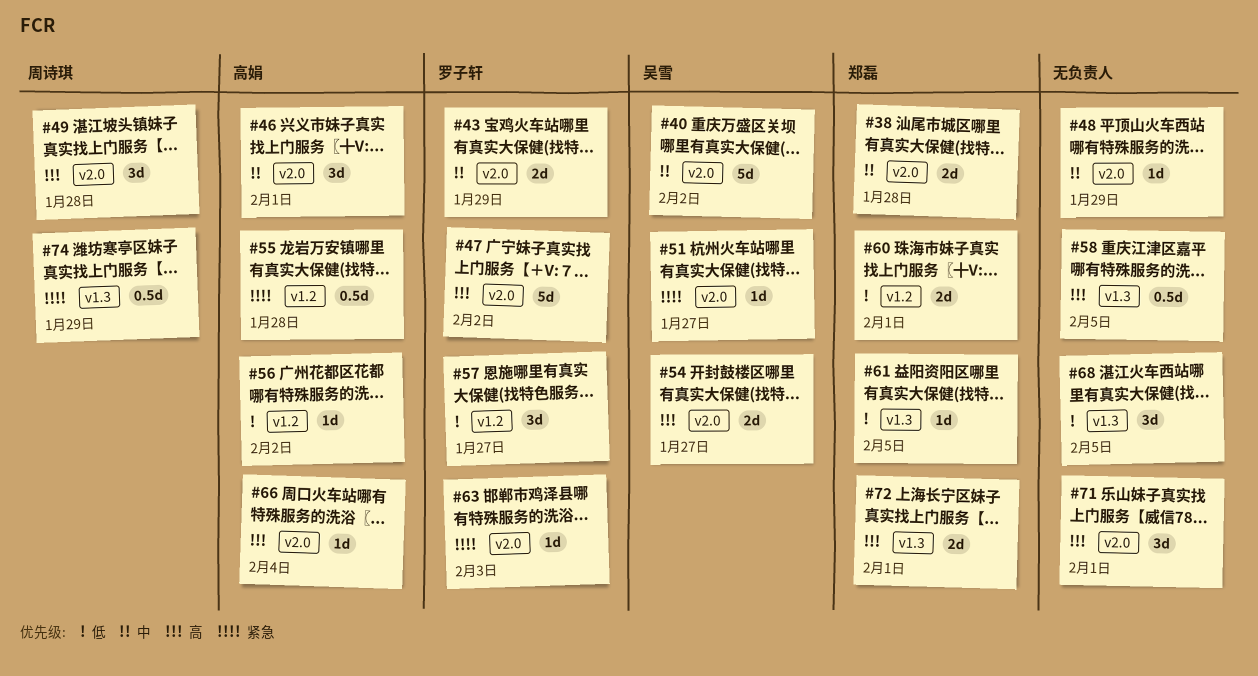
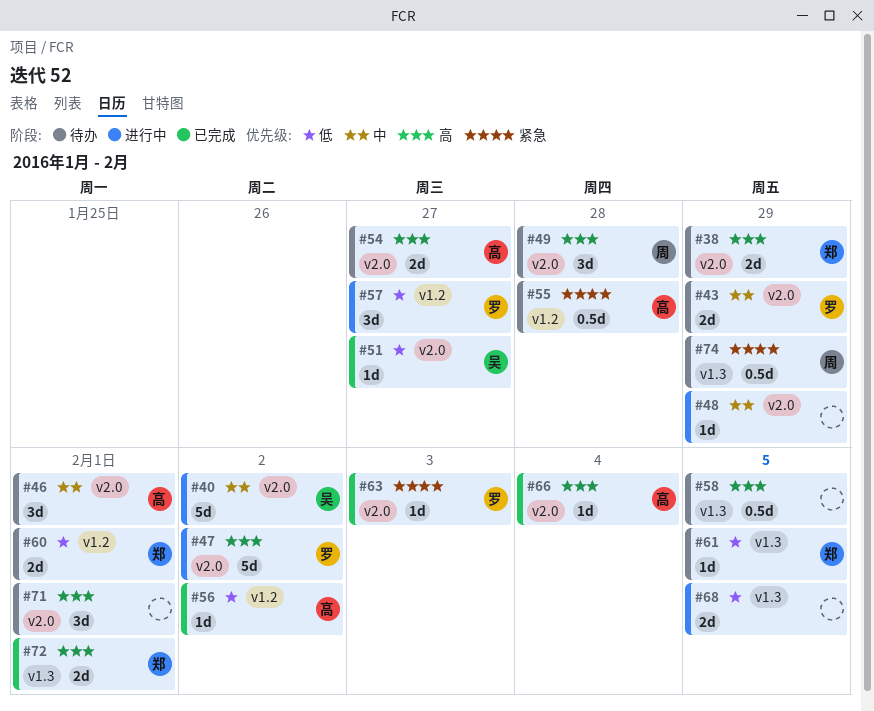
#38, priority: 中 -> 高
#38, due: Jan 28 -> Jan 29
#51, priority: 紧急 -> 低
#54, owner: 吴雪 -> 高娟
#68, estimate: 3d -> 2d

